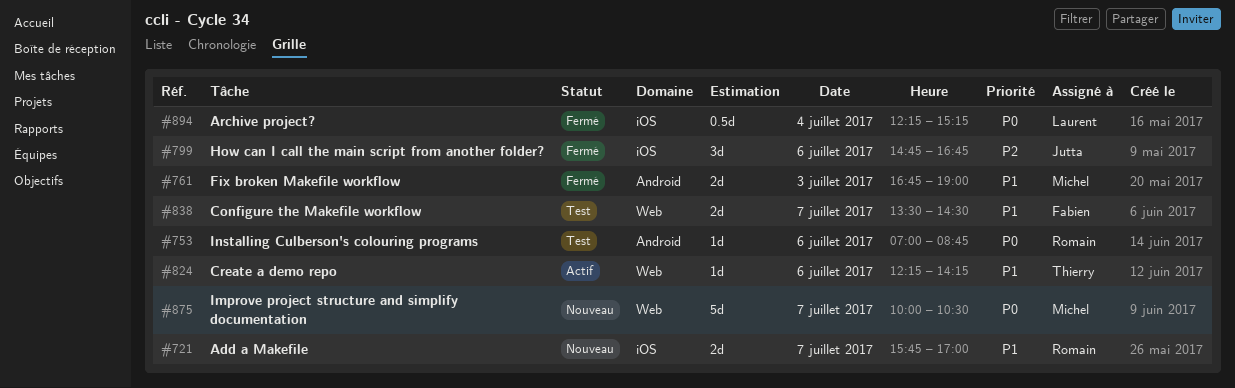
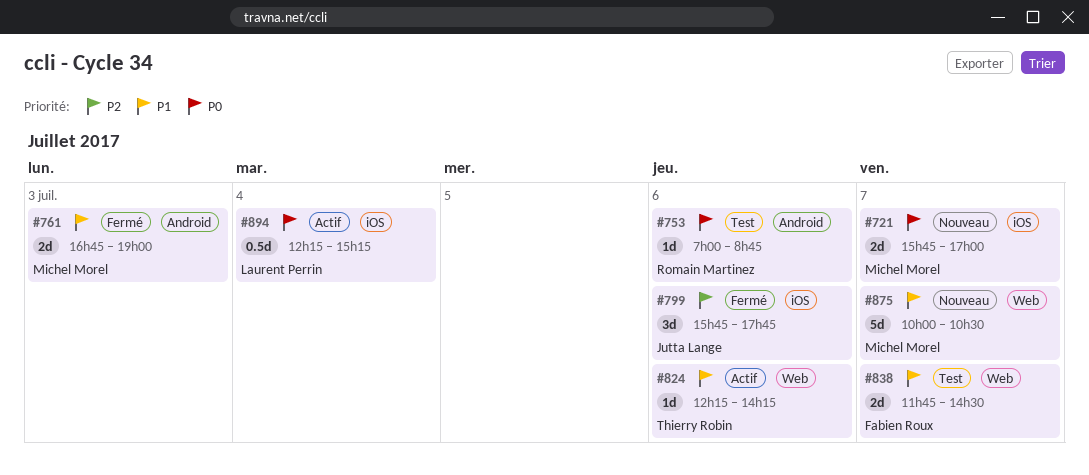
#721, owner: Romain Martinez -> Michel Morel
#721, priority: P1 -> P0
#799, begins: 14:45 -> 15:45
#799, ends: 16:45 -> 17:45
#838, begins: 13:30 -> 11:45
#875, priority: P0 -> P1
#894, status: Fermé -> Actif

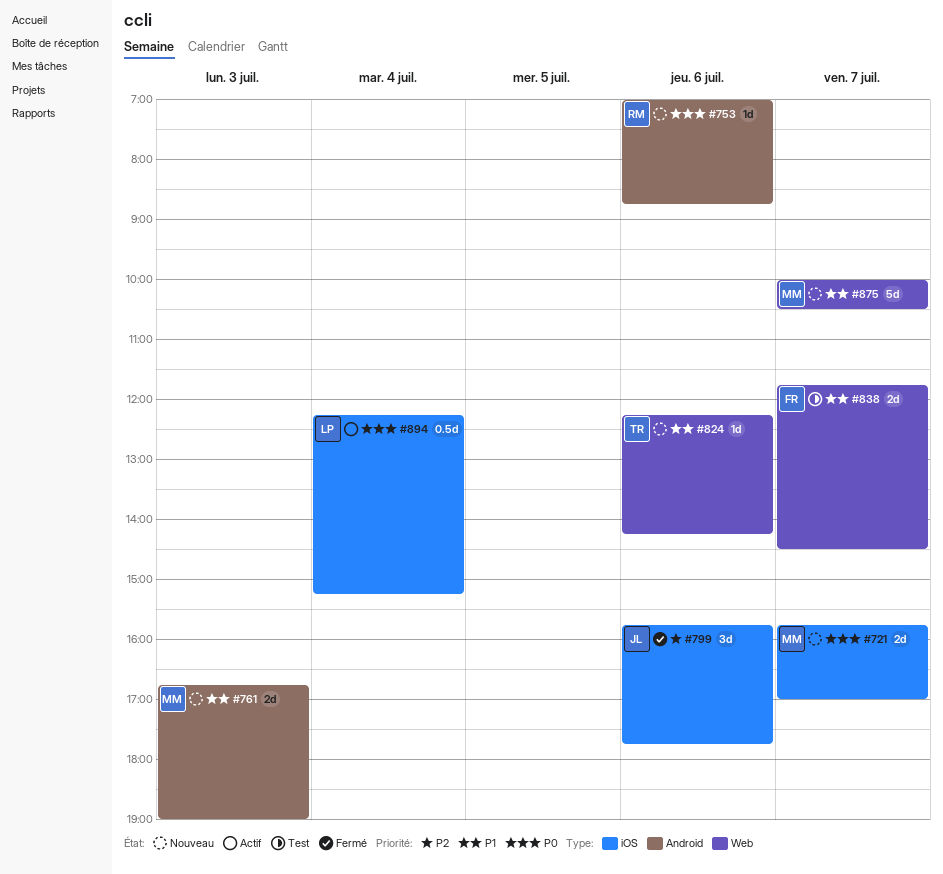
#753, status: Test -> Nouveau
#761, status: Fermé -> Nouveau
#824, status: Actif -> Nouveau

